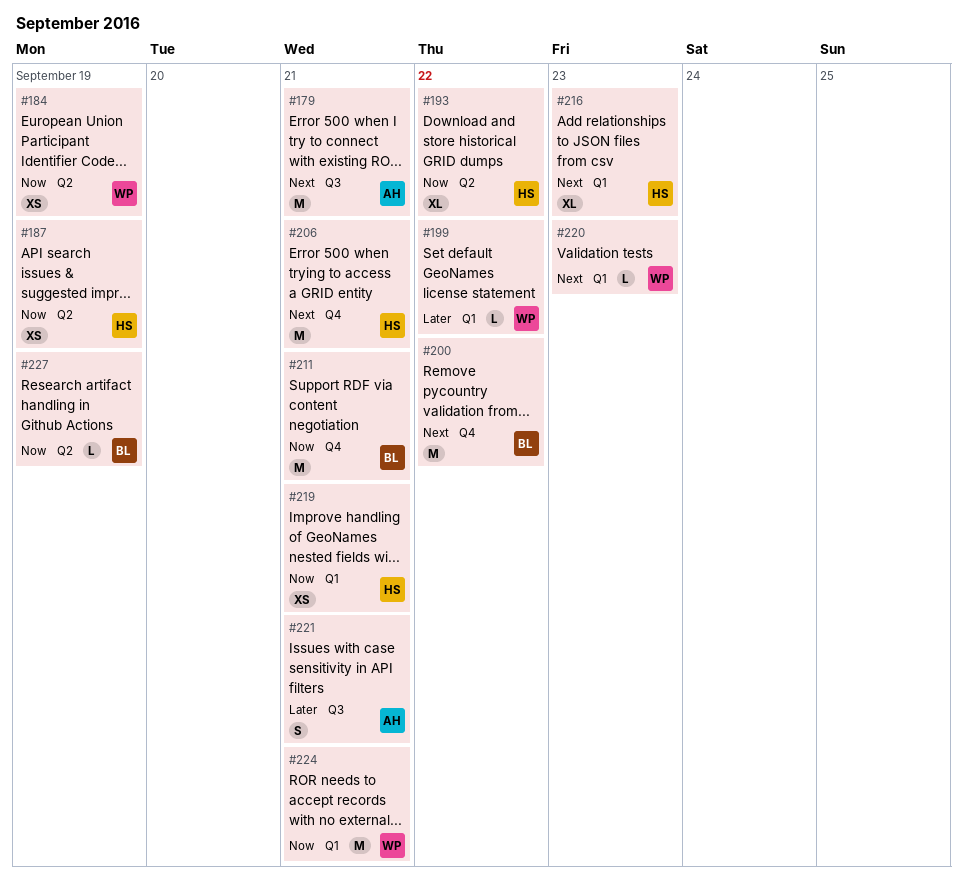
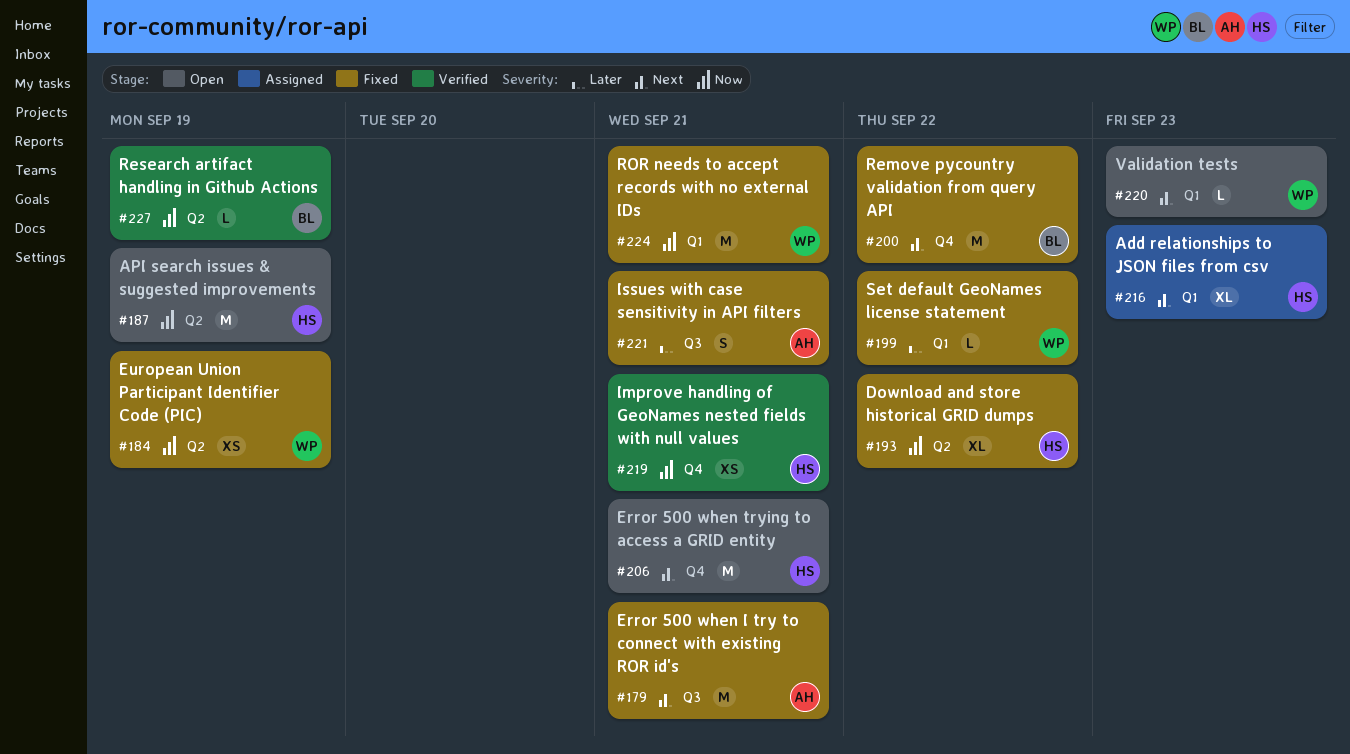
#187, estimate: XS -> M
#211: present -> none
#219, label: Q1 -> Q4

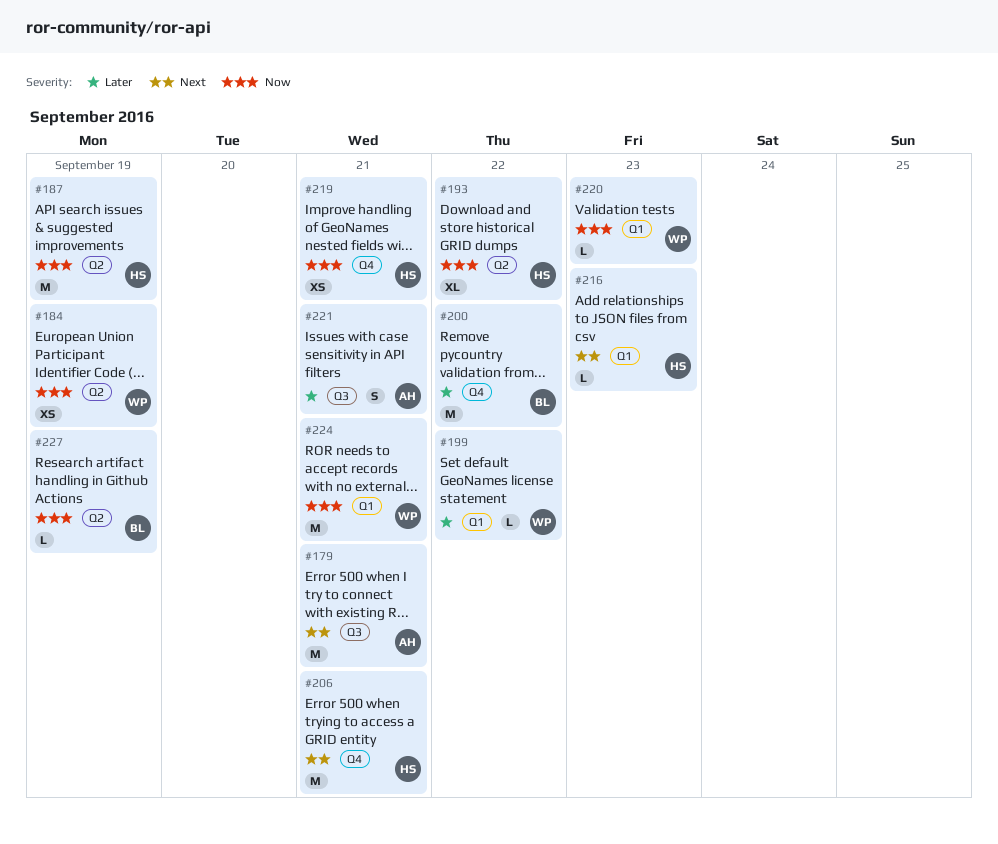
#200, priority: Next -> Later
#216, estimate: XL -> L
#220, priority: Next -> Now

